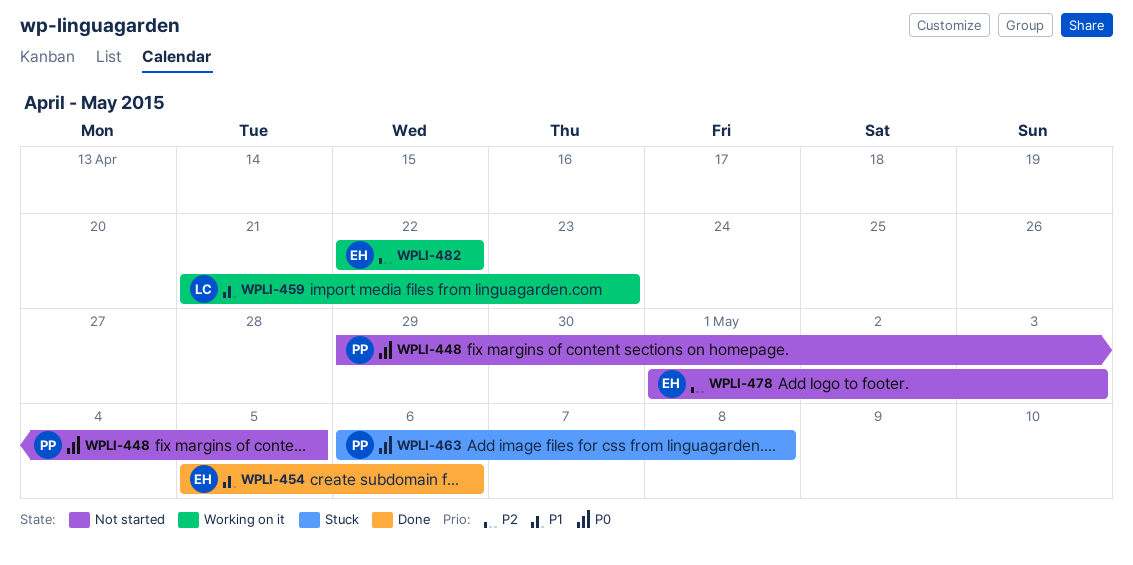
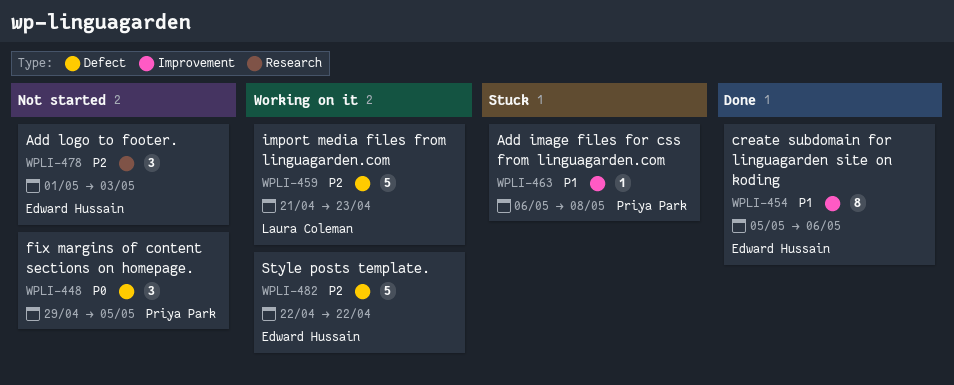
WPLI-459, priority: P1 -> P2
WPLI-463, priority: P0 -> P1

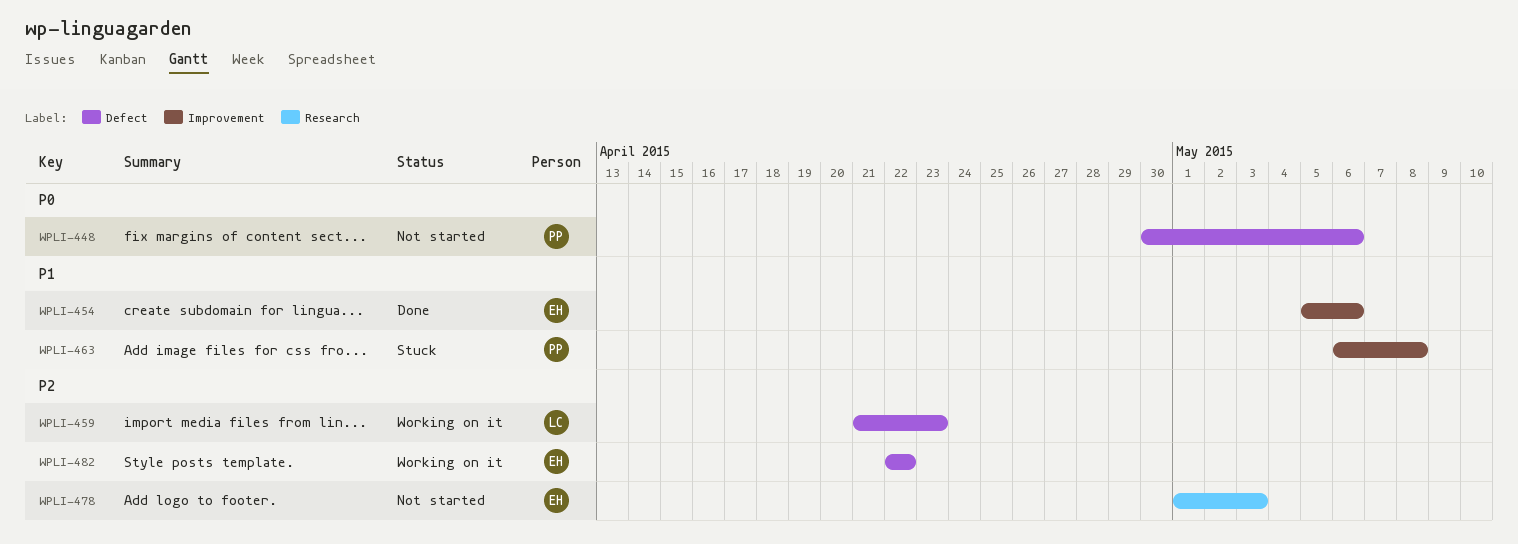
WPLI-448, start: Apr 29 -> Apr 30
WPLI-448, due: May 5 -> May 6

